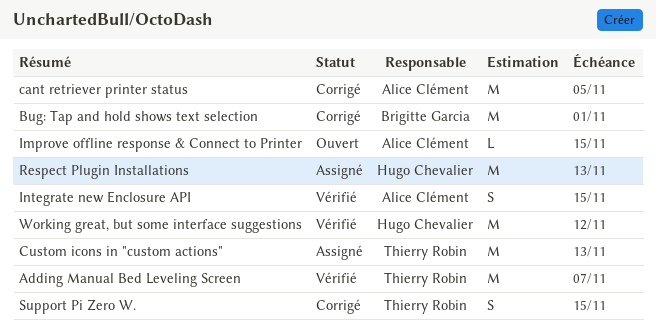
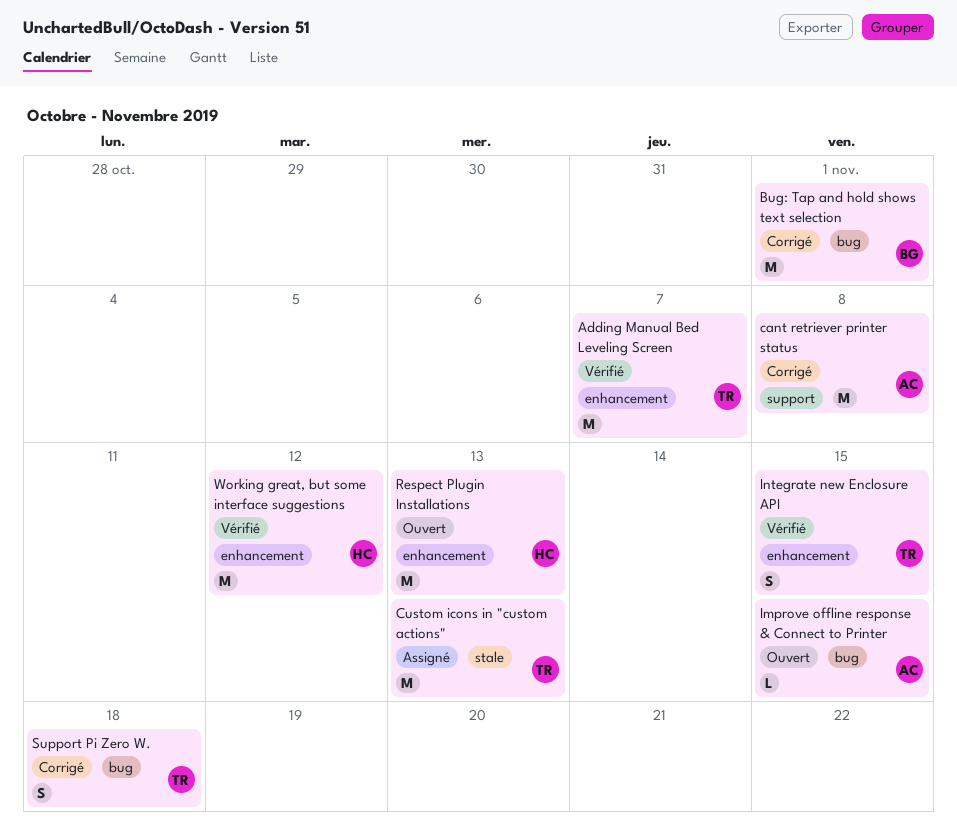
cant retriever printer status, due: Nov 5 -> Nov 8
Integrate new Enclosure API, owner: Alice Clément -> Thierry Robin
Respect Plugin Installations, status: Assigné -> Ouvert
Support Pi Zero W., due: Nov 15 -> Nov 18

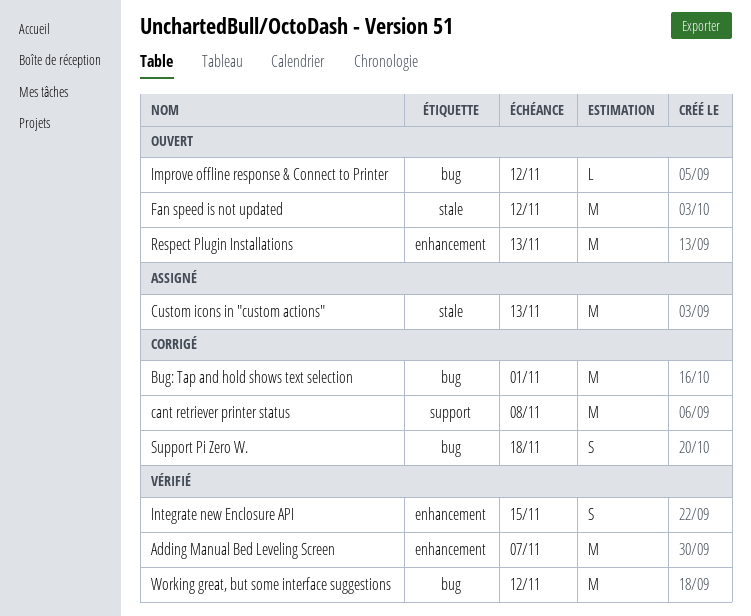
Fan speed is not updated: none -> present
Improve offline response & Connect to Printer, due: Nov 15 -> Nov 12
Working great, but some interface suggestions, label: enhancement -> bug

